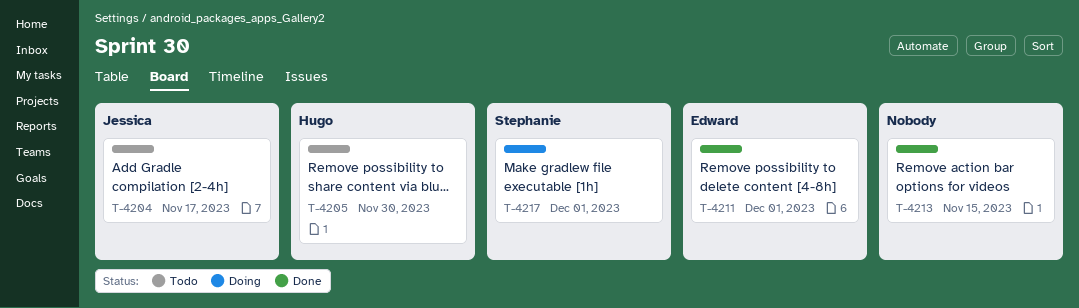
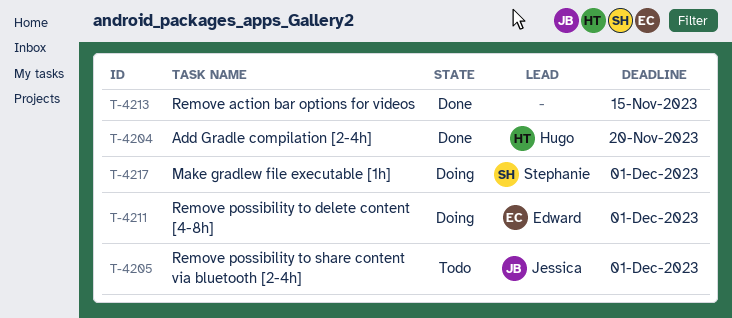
T-4204, status: Todo -> Done
T-4204, owner: Jessica -> Hugo
T-4204, due: Nov 17 -> Nov 20
T-4205, owner: Hugo -> Jessica
T-4205, due: Nov 30 -> Dec 1
T-4211, status: Done -> Doing

